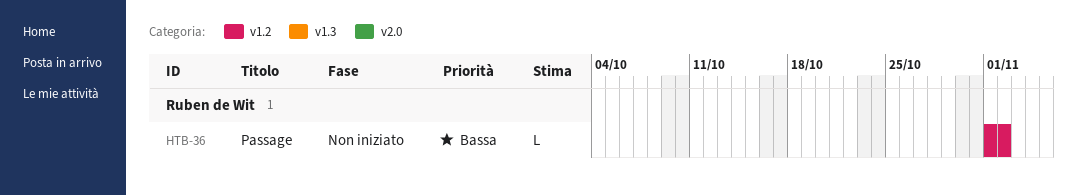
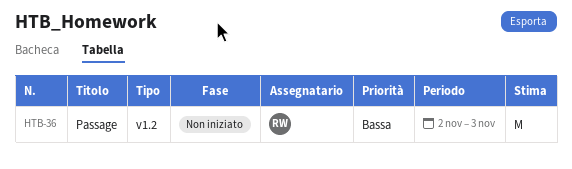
HTB-36, estimate: L -> M
HTB-36, start: Nov 1 -> Nov 2
HTB-36, due: Nov 2 -> Nov 3

